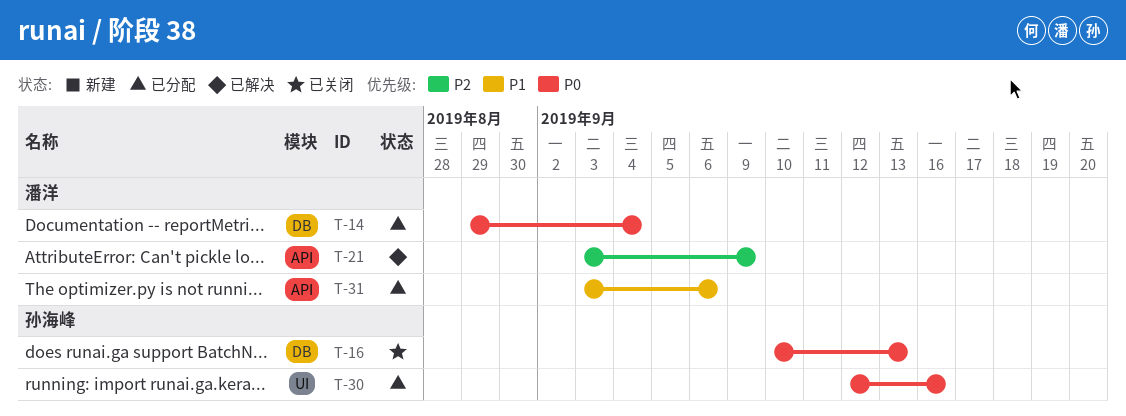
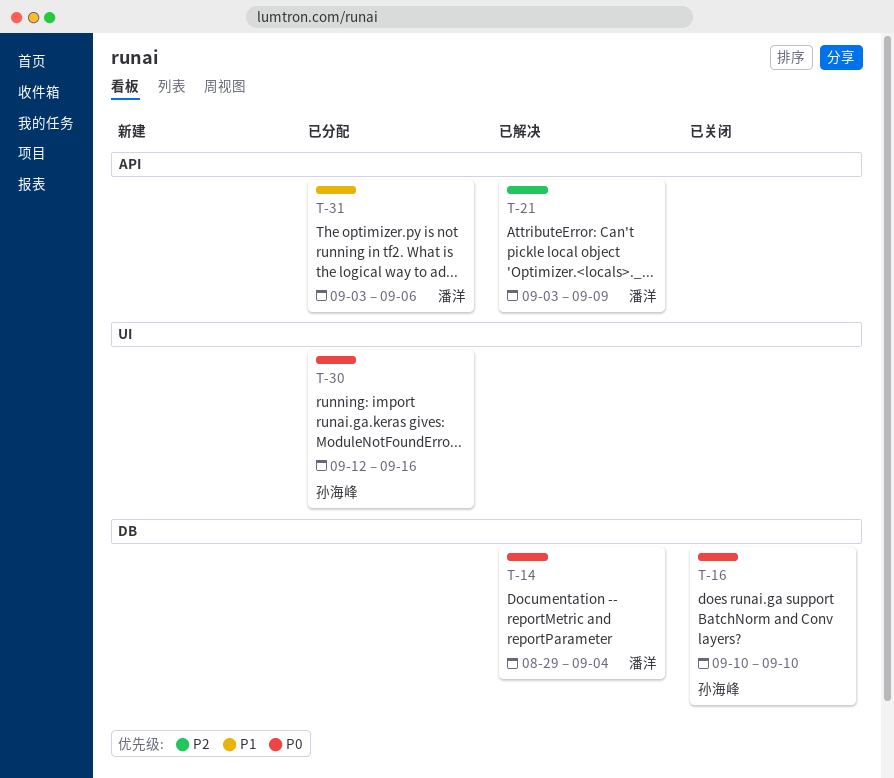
T-14, status: 已分配 -> 已解决
T-16, due: Sep 13 -> Sep 10

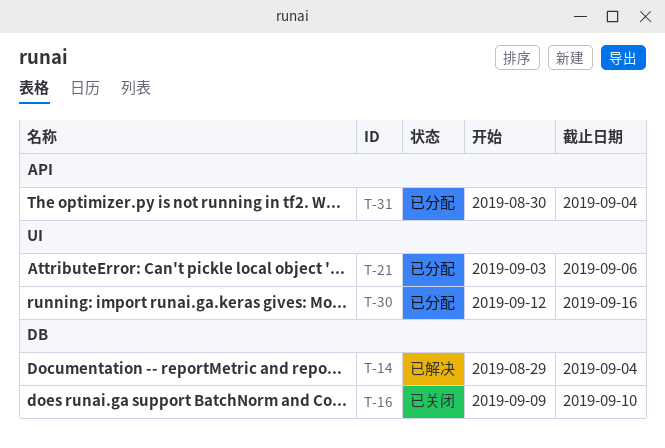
T-16, start: Sep 10 -> Sep 9
T-21, status: 已解决 -> 已分配
T-21, label: API -> UI
T-21, due: Sep 9 -> Sep 6
T-31, start: Sep 3 -> Aug 30
T-31, due: Sep 6 -> Sep 4

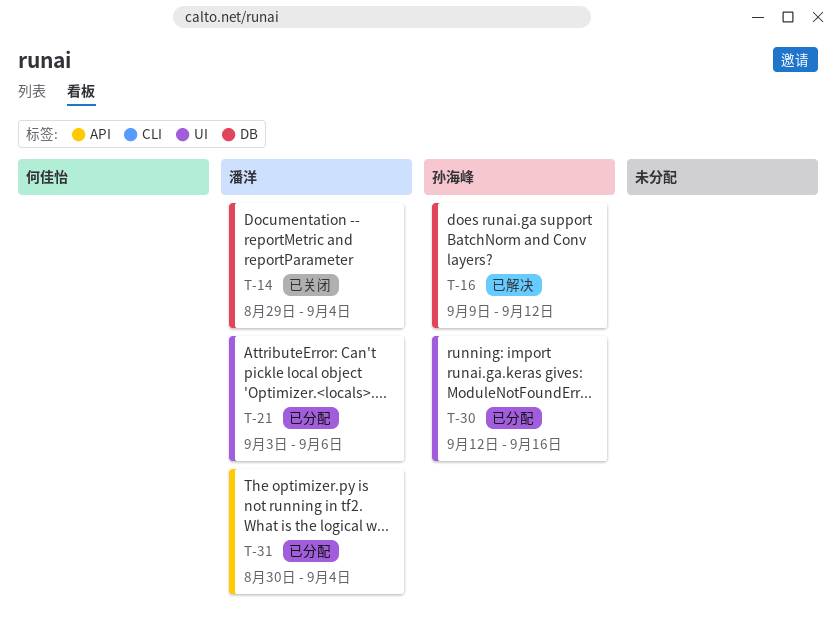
T-14, status: 已解决 -> 已关闭
T-16, status: 已关闭 -> 已解决
T-16, due: Sep 10 -> Sep 12

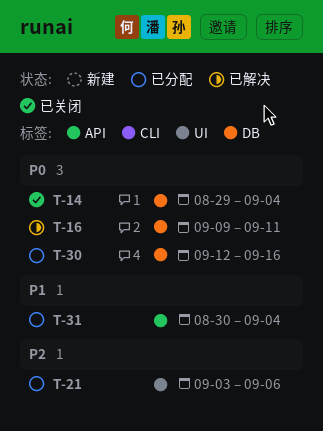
T-16, due: Sep 12 -> Sep 11
T-30, label: UI -> DB

